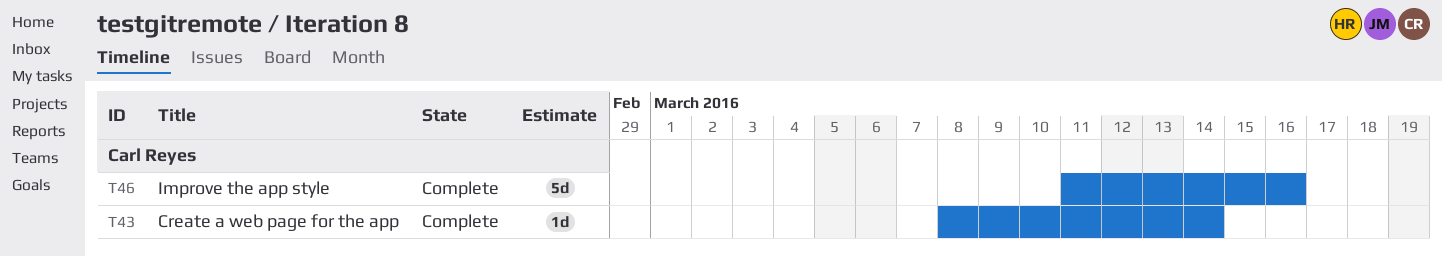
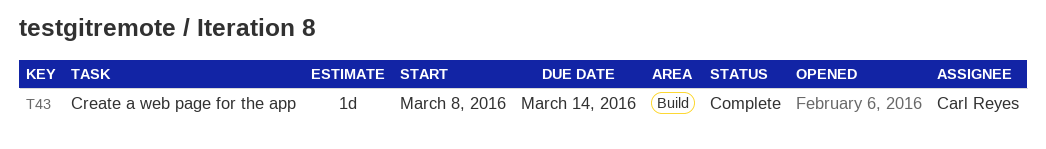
T46: present -> none

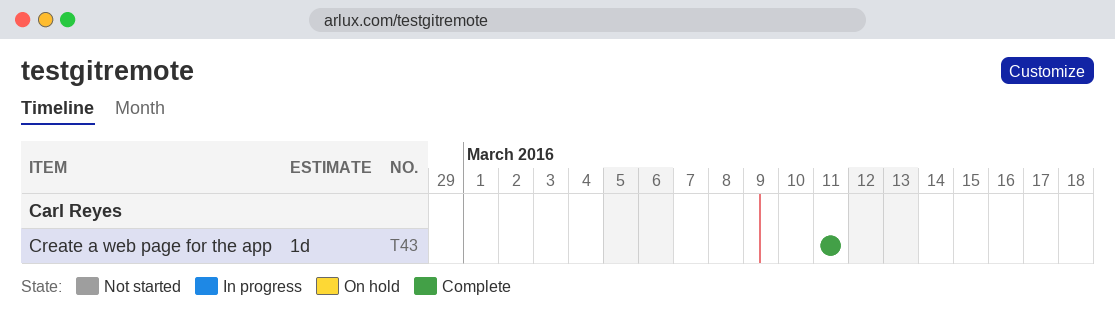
T43, start: Mar 8 -> Mar 11
T43, due: Mar 14 -> Mar 11

